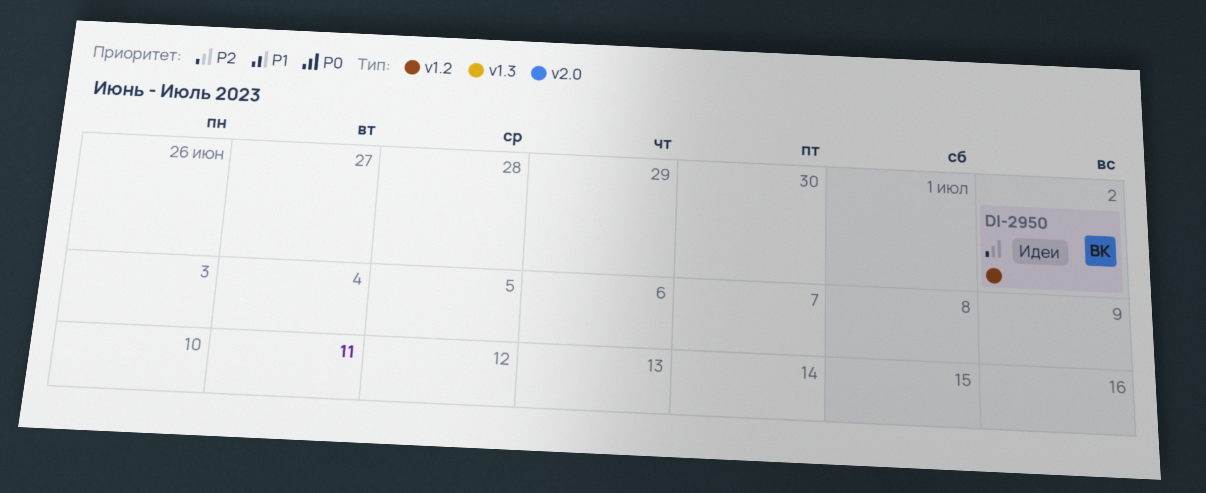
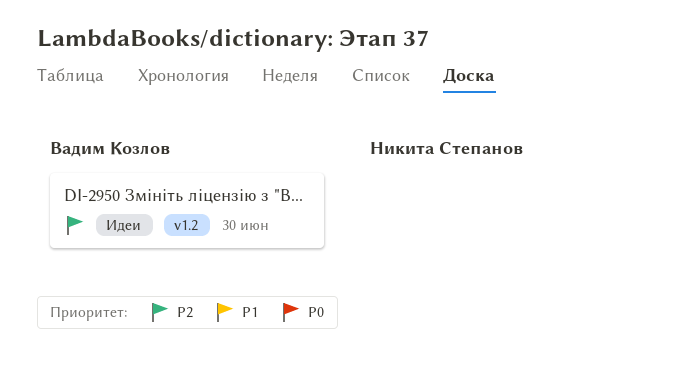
DI-2950, due: Jul 2 -> Jun 30

